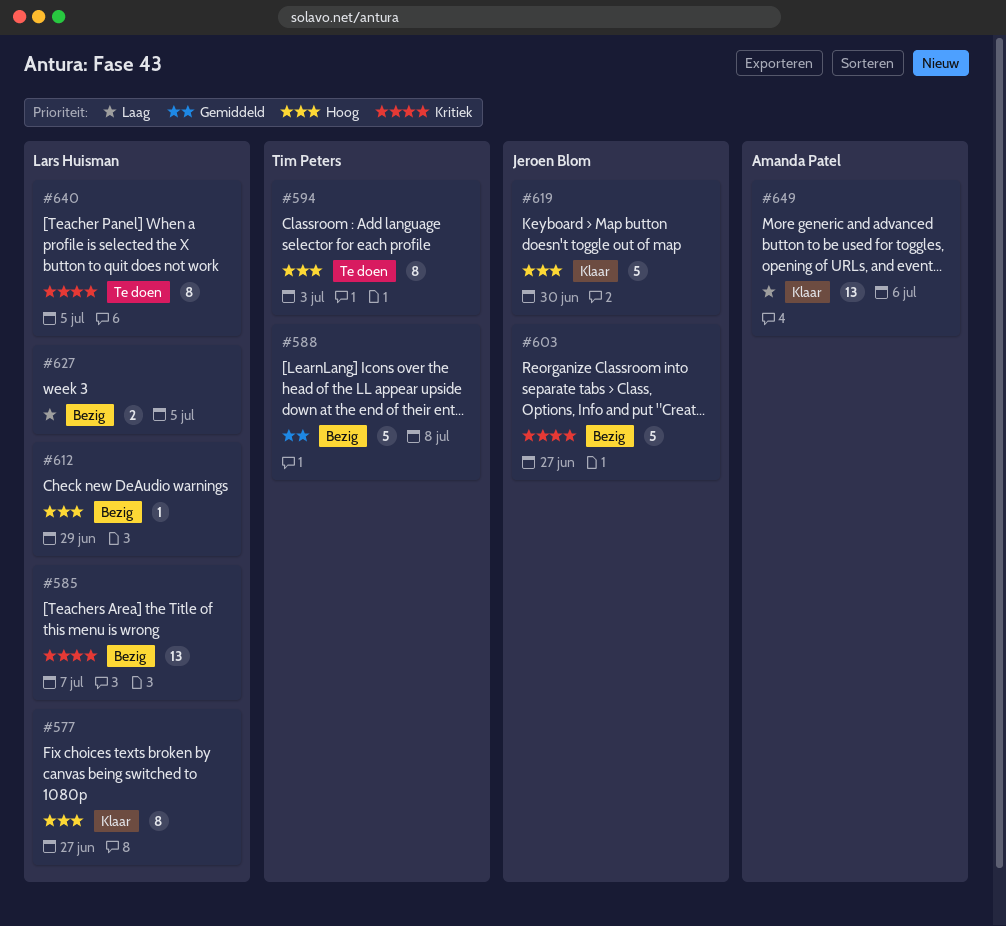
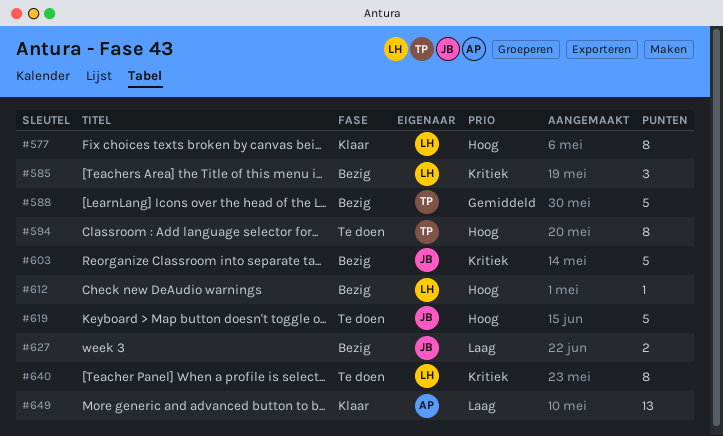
#585, estimate: 13 -> 3
#619, status: Klaar -> Te doen
#627, owner: Lars Huisman -> Jeroen Blom

